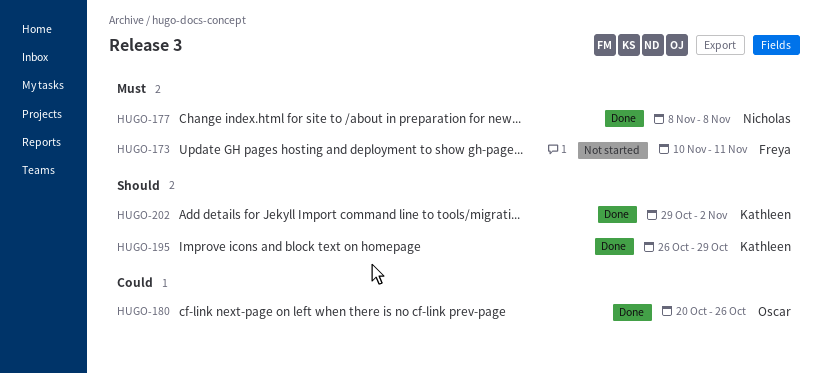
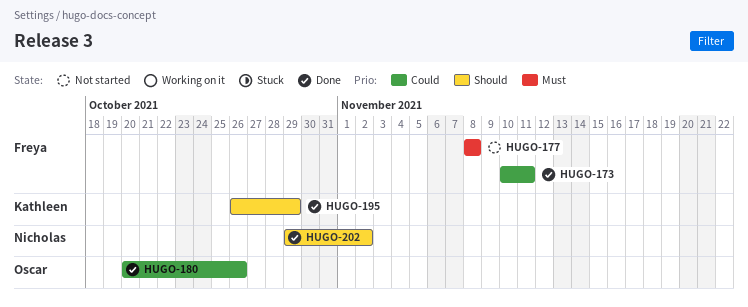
HUGO-173, status: Not started -> Done
HUGO-173, priority: Must -> Could
HUGO-177, status: Done -> Not started
HUGO-177, owner: Nicholas -> Freya
HUGO-202, owner: Kathleen -> Nicholas

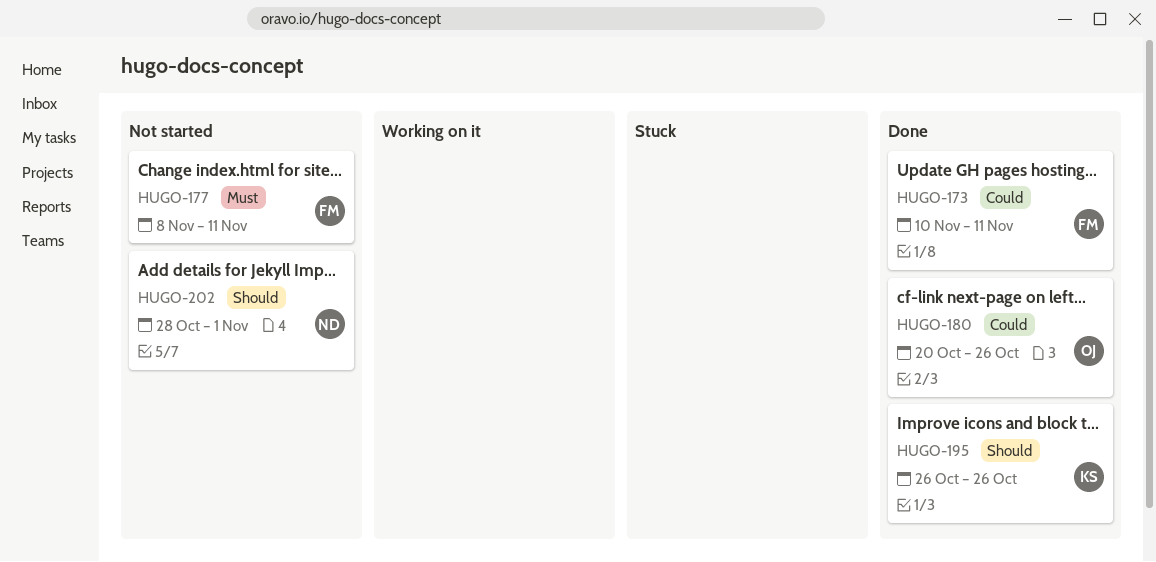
HUGO-177, due: Nov 8 -> Nov 11
HUGO-195, due: Oct 29 -> Oct 26
HUGO-202, status: Done -> Not started
HUGO-202, start: Oct 29 -> Oct 28
HUGO-202, due: Nov 2 -> Nov 1

